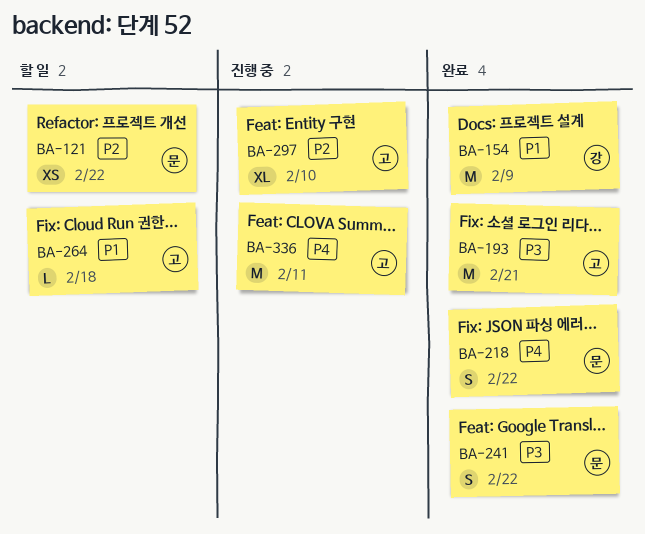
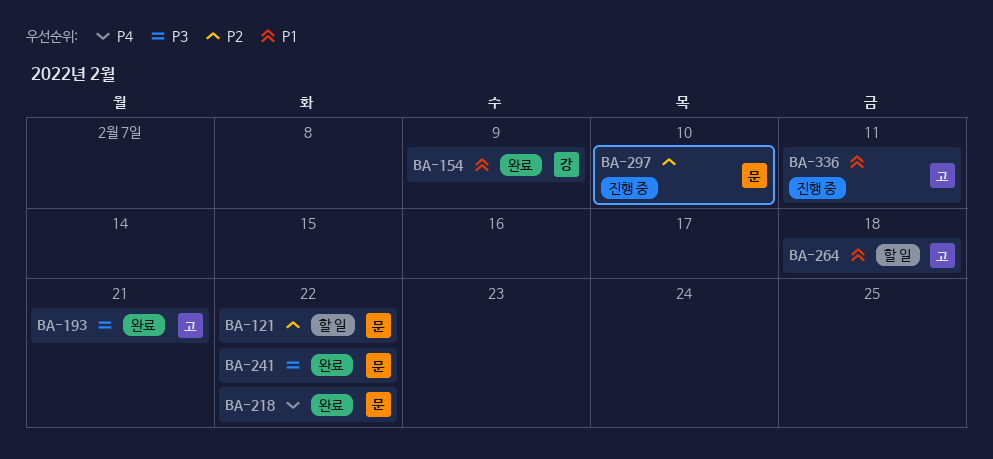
BA-297, owner: 고 -> 문
BA-336, priority: P4 -> P1

